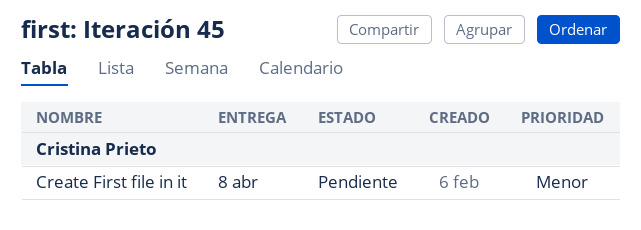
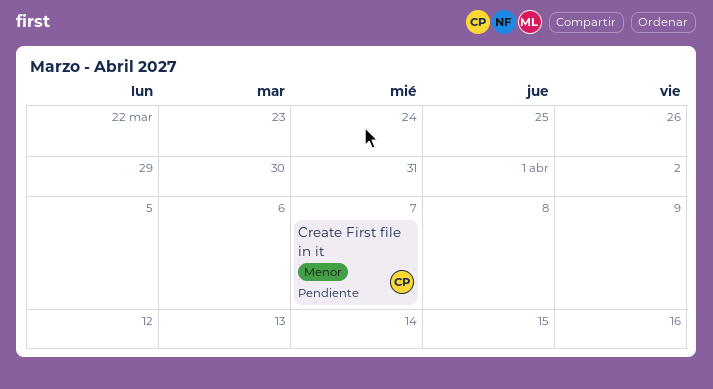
Create First file in it, due: Apr 8 -> Apr 7

